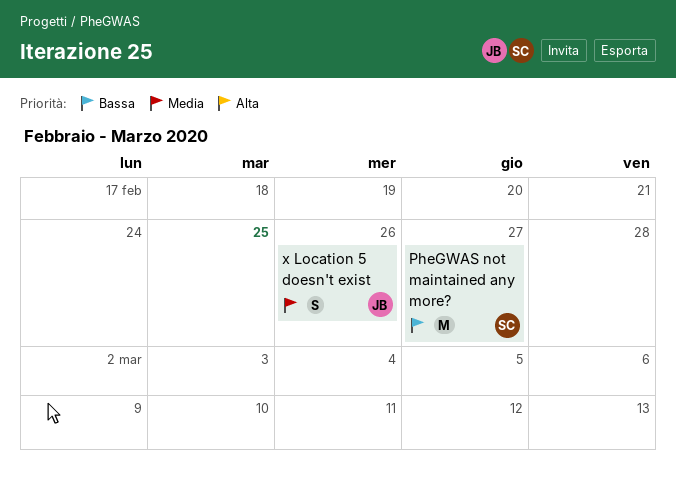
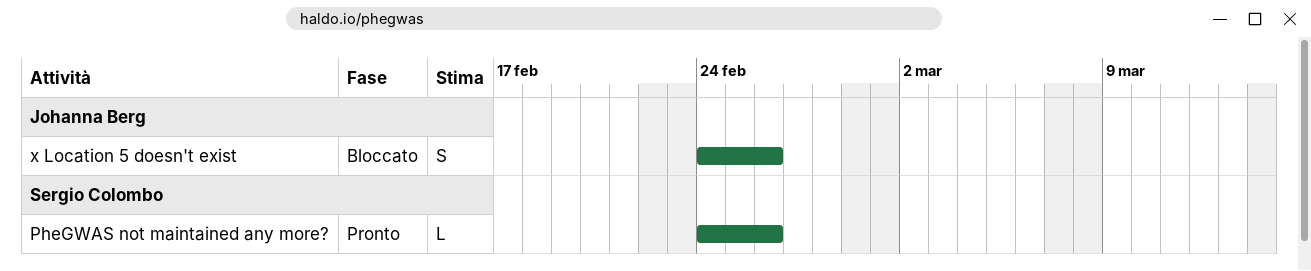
PheGWAS not maintained any more?, estimate: M -> L
PheGWAS not maintained any more?, due: Feb 27 -> Feb 26

